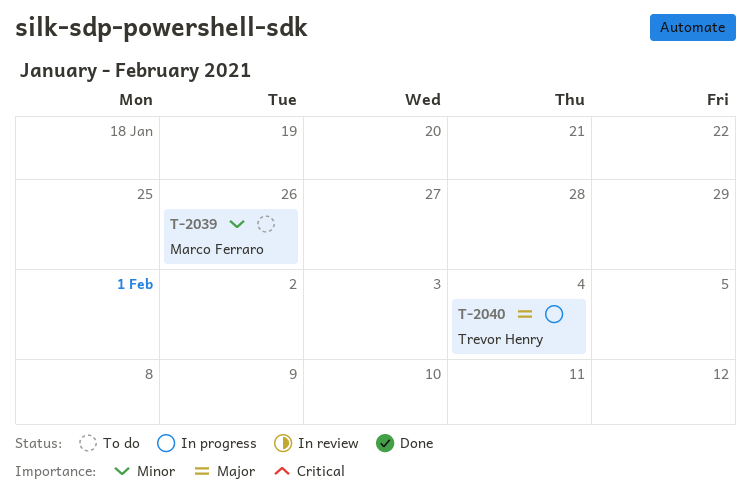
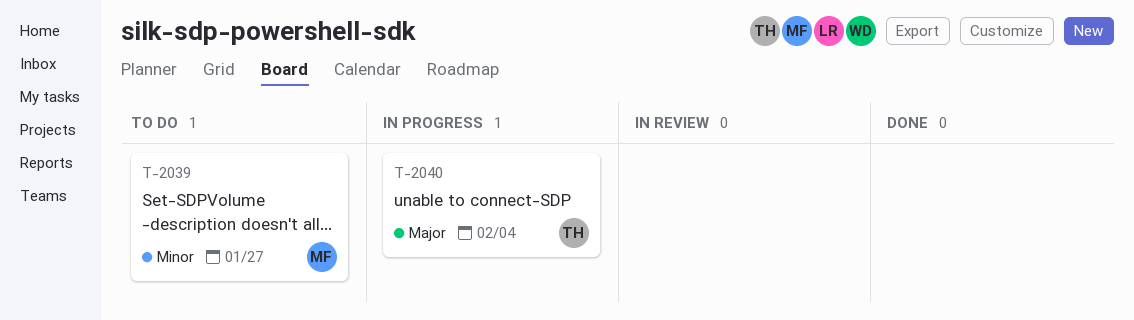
T-2039, due: Jan 26 -> Jan 27

